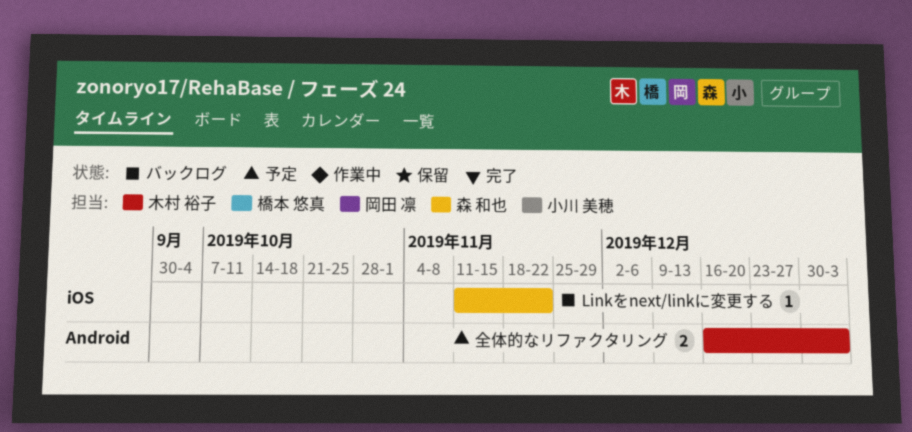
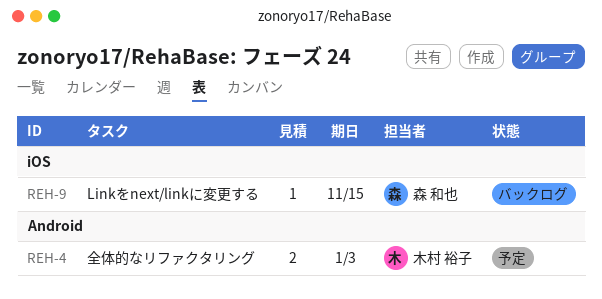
Linkをnext/linkに変更する, due: Nov 22 -> Nov 15

